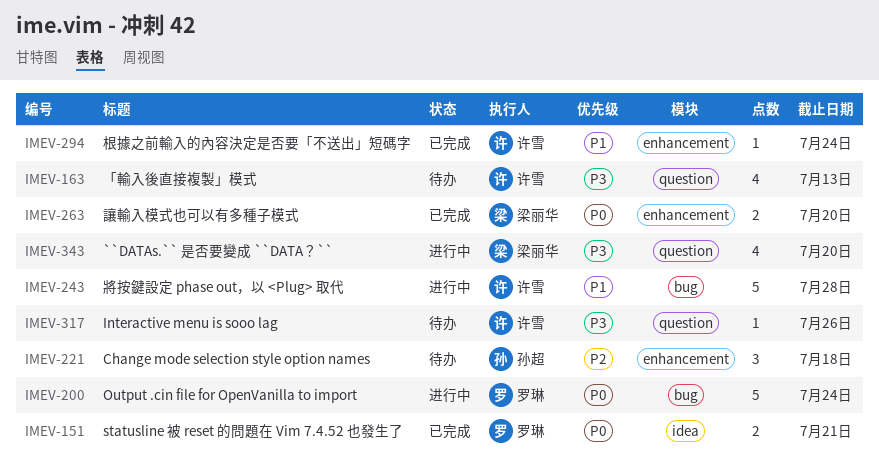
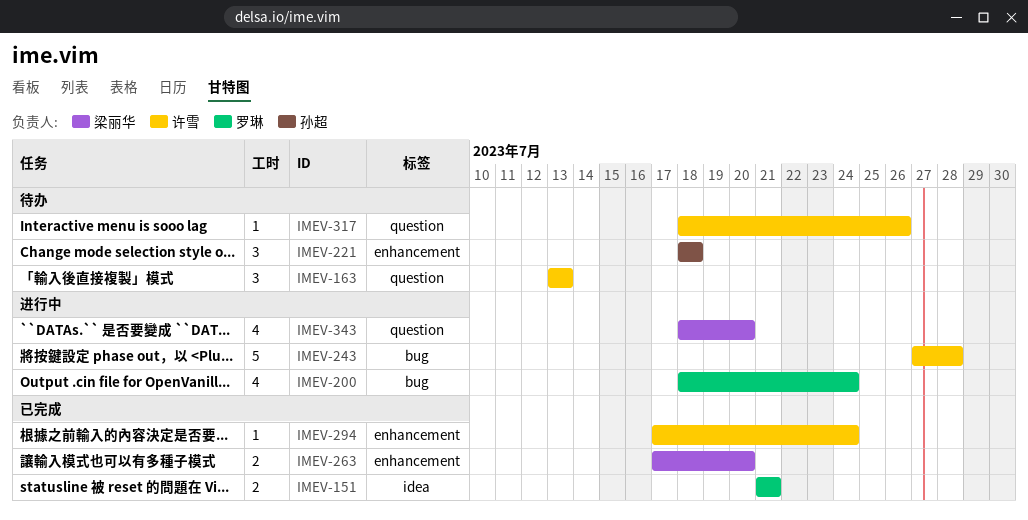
IMEV-163, estimate: 4 -> 3
IMEV-200, estimate: 5 -> 4

